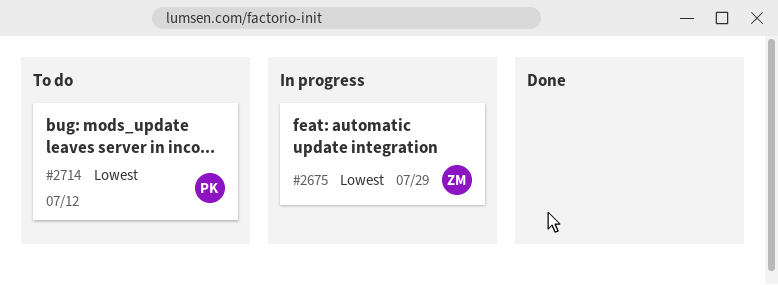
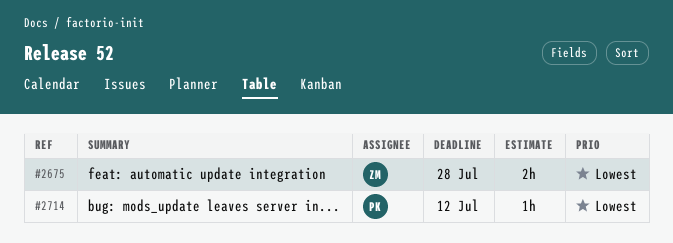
#2675, due: Jul 29 -> Jul 28

